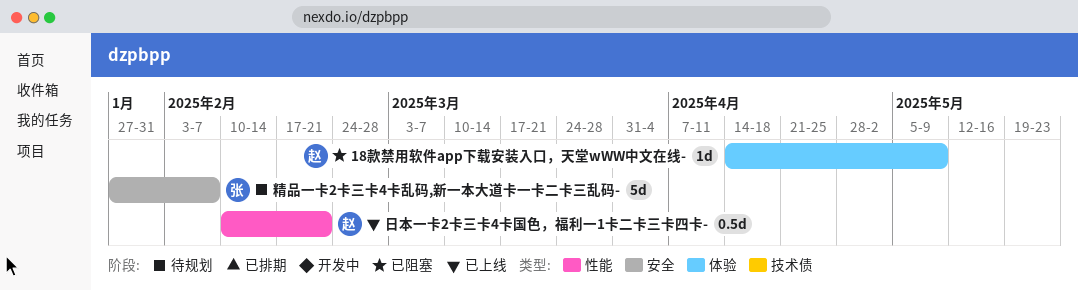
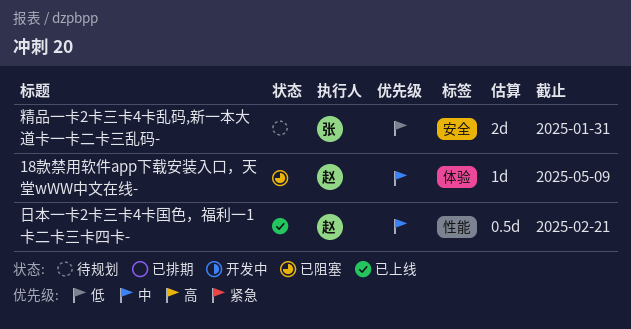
精品一卡2卡三卡4卡乱码,新一本大道卡一卡二卡三乱码-, estimate: 5d -> 2d
精品一卡2卡三卡4卡乱码,新一本大道卡一卡二卡三乱码-, due: Feb 7 -> Jan 31

